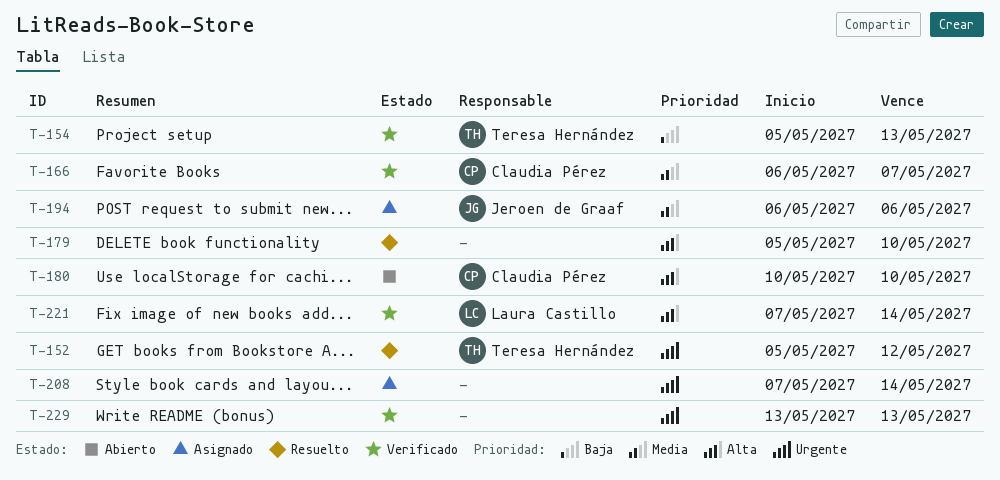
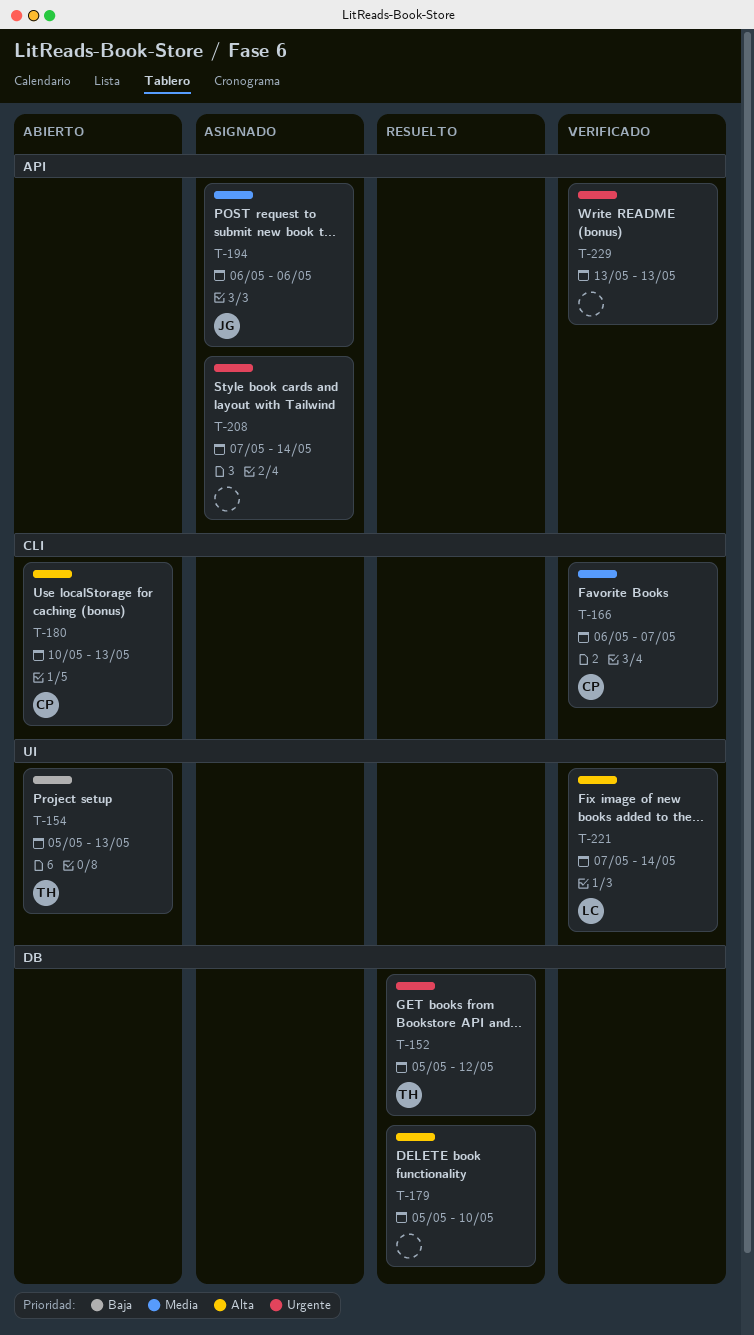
T-154, status: Verificado -> Abierto
T-180, due: May 10 -> May 13

